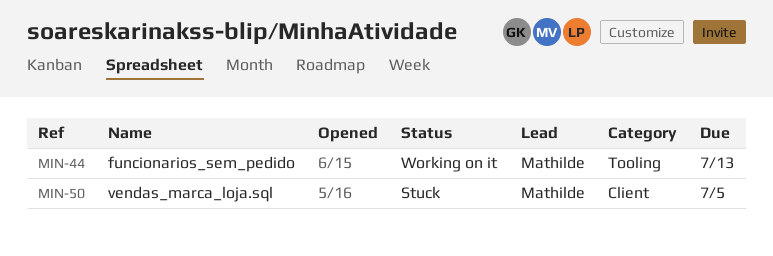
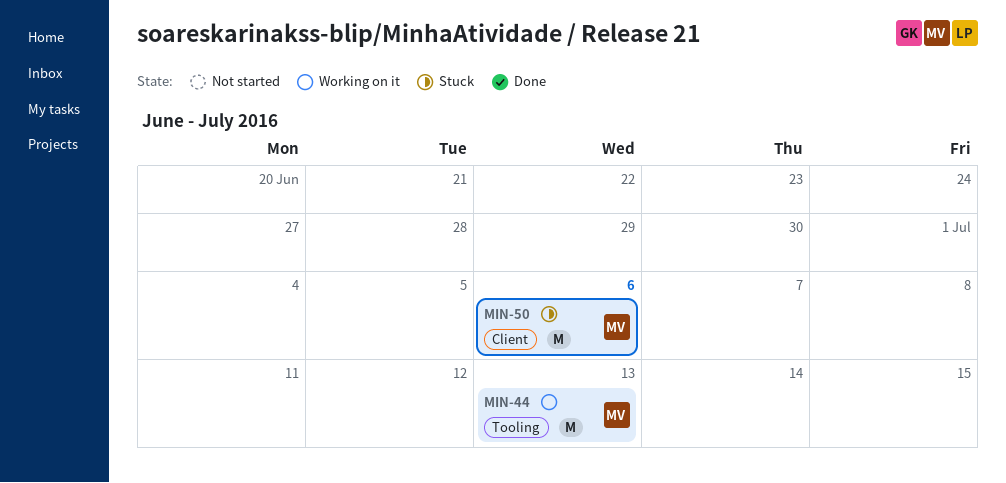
MIN-50, due: Jul 5 -> Jul 6

